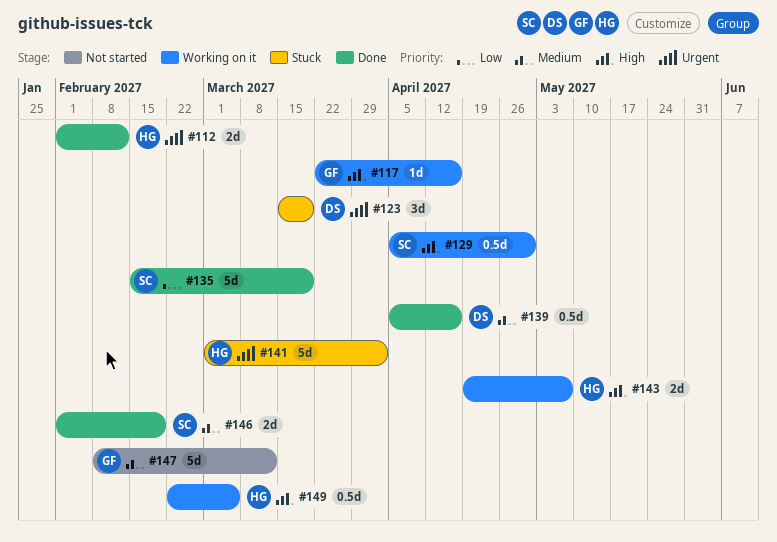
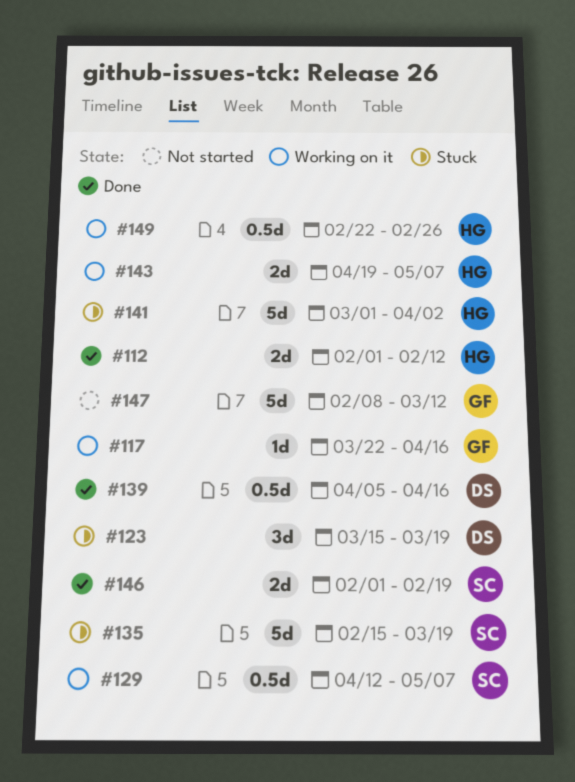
#129, start: Apr 5 -> Apr 12
#129, due: Apr 30 -> May 7
#135, status: Done -> Stuck
#149, due: Mar 5 -> Feb 26

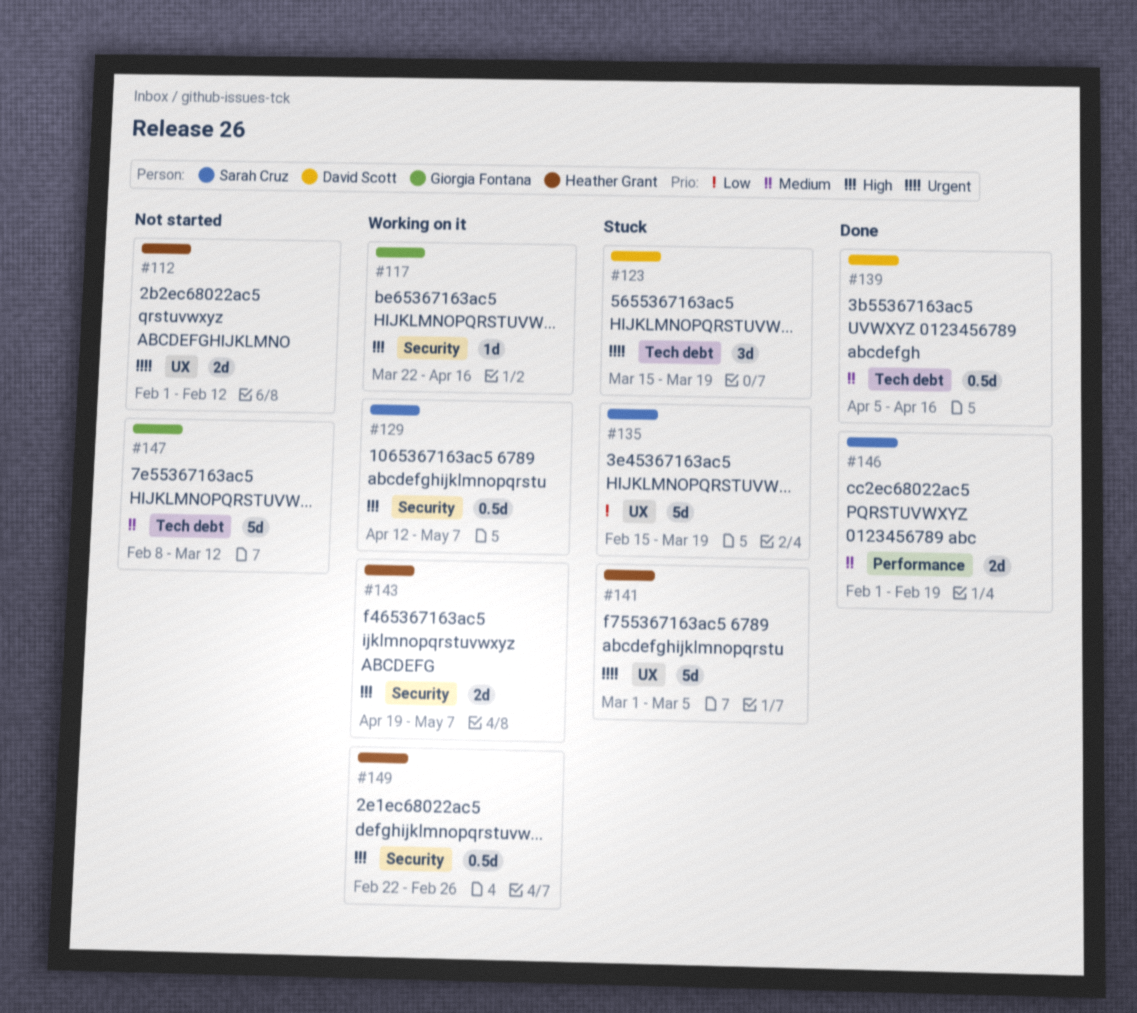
#112, status: Done -> Not started
#141, due: Apr 2 -> Mar 5

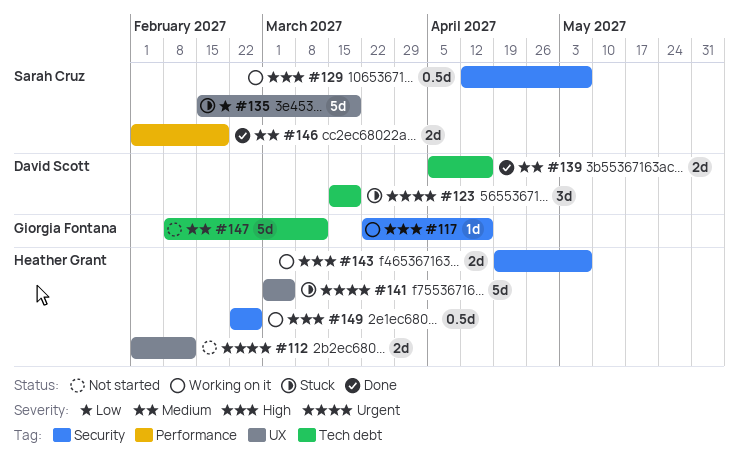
#139, estimate: 0.5d -> 2d

